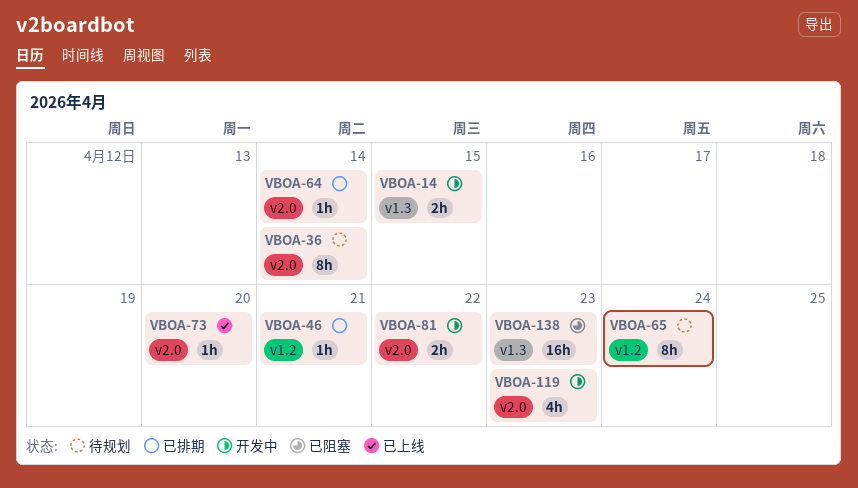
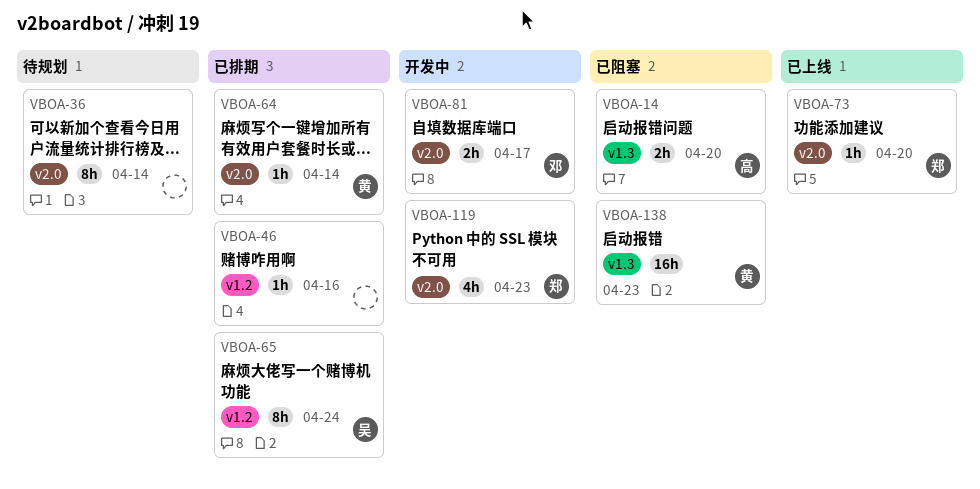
VBOA-14, status: 开发中 -> 已阻塞
VBOA-14, due: Apr 15 -> Apr 20
VBOA-46, due: Apr 21 -> Apr 16
VBOA-65, status: 待规划 -> 已排期
VBOA-81, due: Apr 22 -> Apr 17

